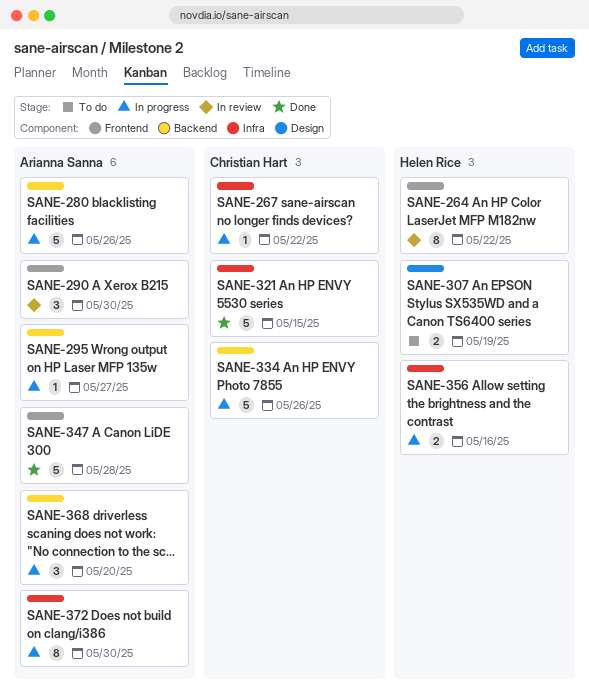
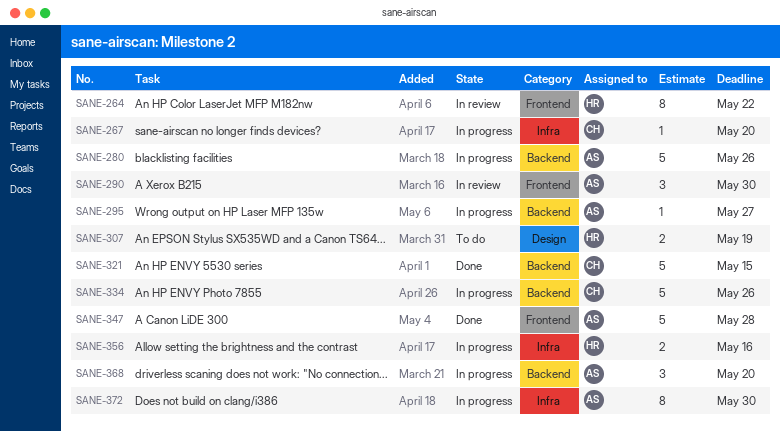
SANE-267, due: May 22 -> May 20
SANE-321, label: Infra -> Backend

